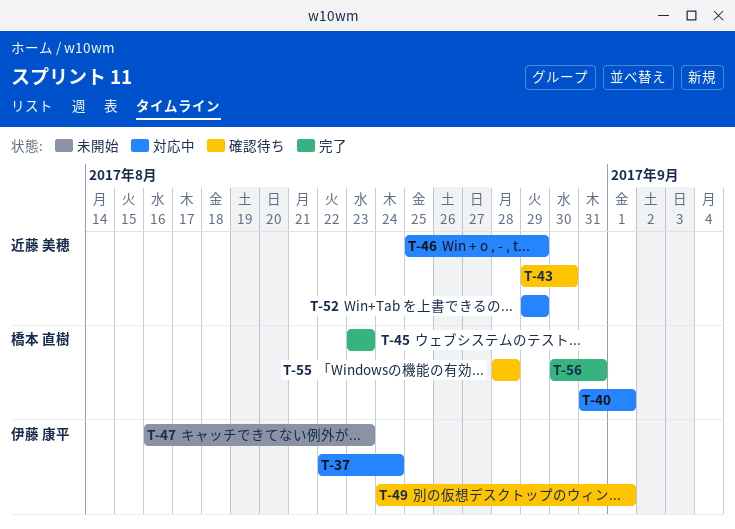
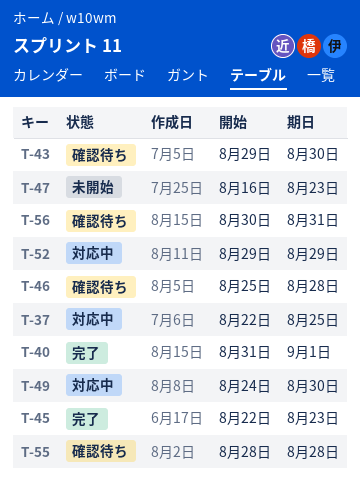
T-37, due: Aug 24 -> Aug 25
T-40, status: 対応中 -> 完了
T-45, start: Aug 23 -> Aug 22
T-46, status: 対応中 -> 確認待ち
T-46, due: Aug 29 -> Aug 28
T-49, status: 確認待ち -> 対応中
T-49, due: Sep 1 -> Aug 30
T-56, status: 完了 -> 確認待ち

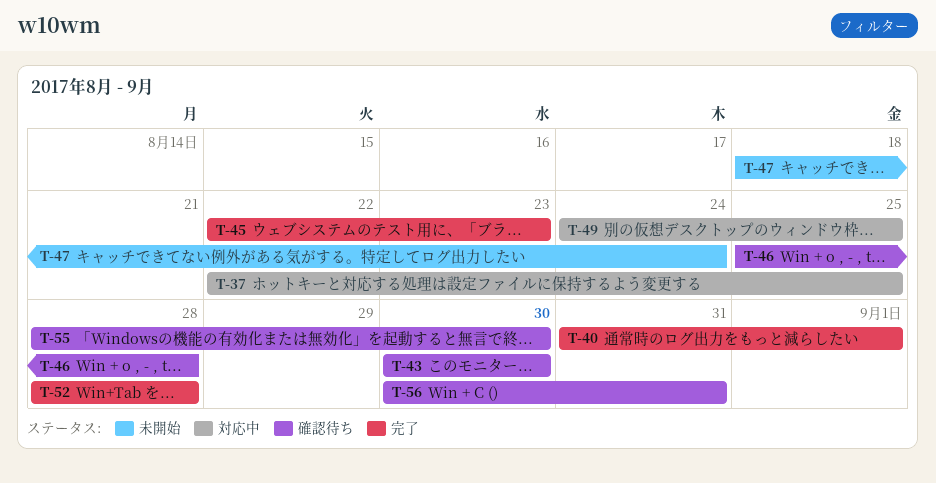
T-43, start: Aug 29 -> Aug 30
T-47, start: Aug 16 -> Aug 18
T-47, due: Aug 23 -> Aug 24
T-49, due: Aug 30 -> Aug 25
T-52, status: 対応中 -> 完了
T-52, start: Aug 29 -> Aug 28
T-52, due: Aug 29 -> Aug 28
T-55, due: Aug 28 -> Aug 30

